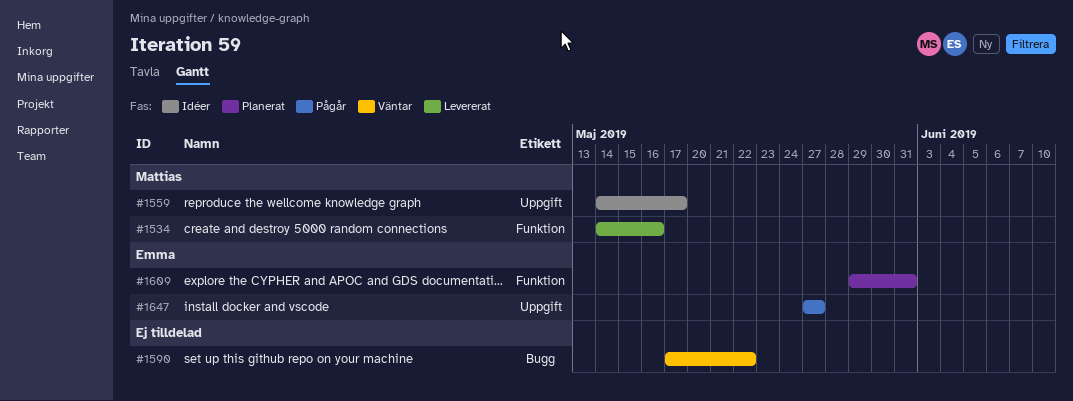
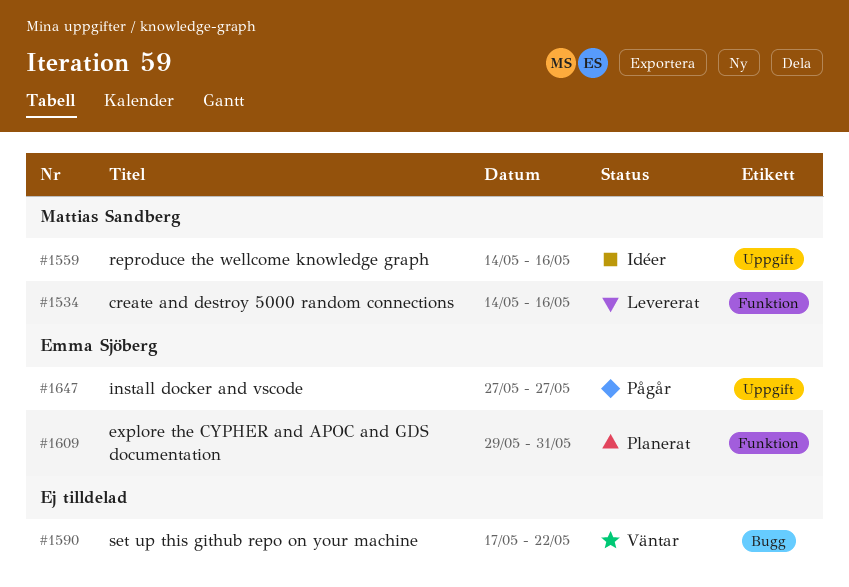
#1559, due: May 17 -> May 16

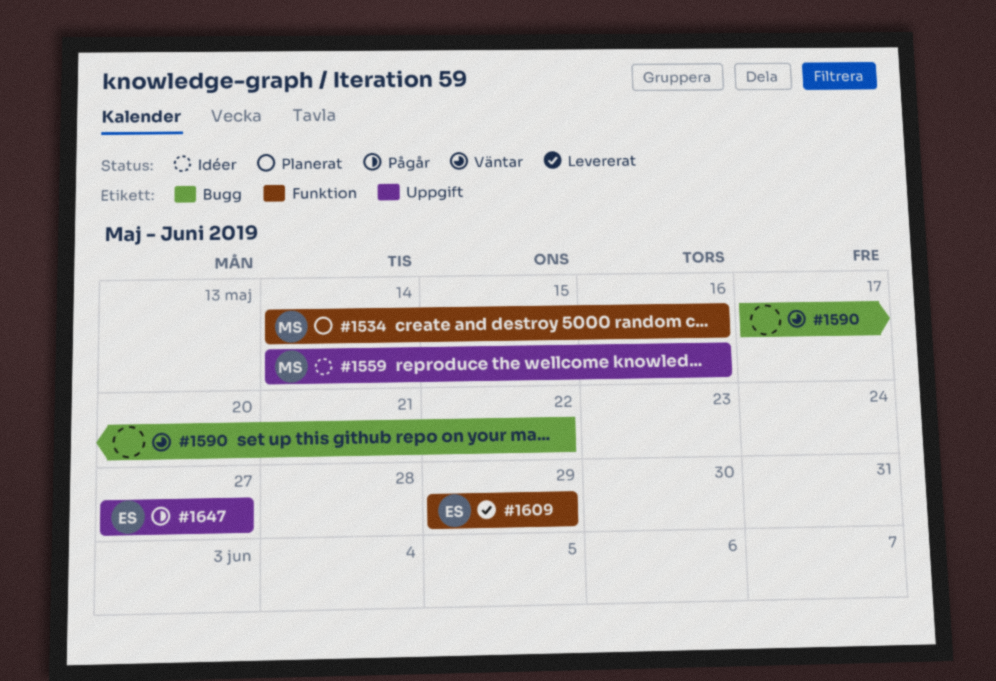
#1534, status: Levererat -> Planerat
#1609, status: Planerat -> Levererat
#1609, due: May 31 -> May 29

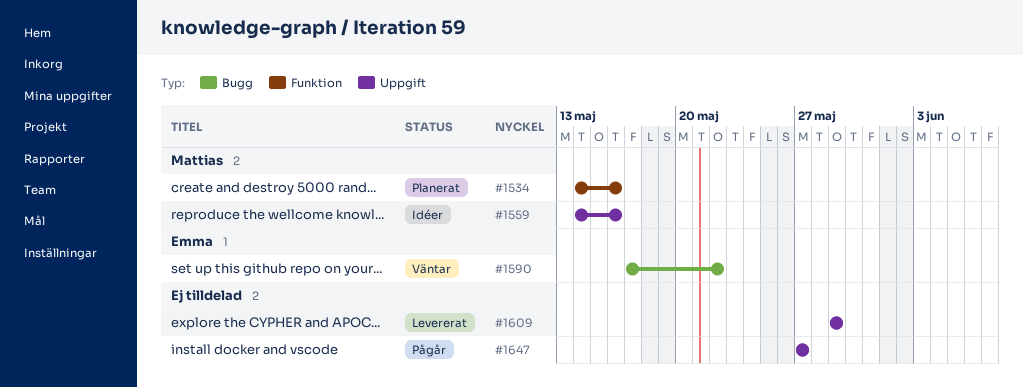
#1590, owner: none -> Emma
#1609, owner: Emma -> none
#1609, label: Funktion -> Uppgift
#1647, owner: Emma -> none

